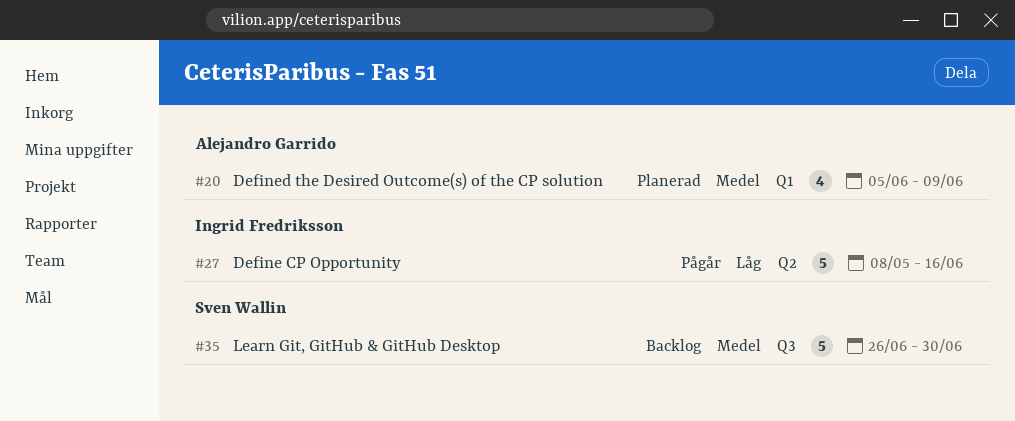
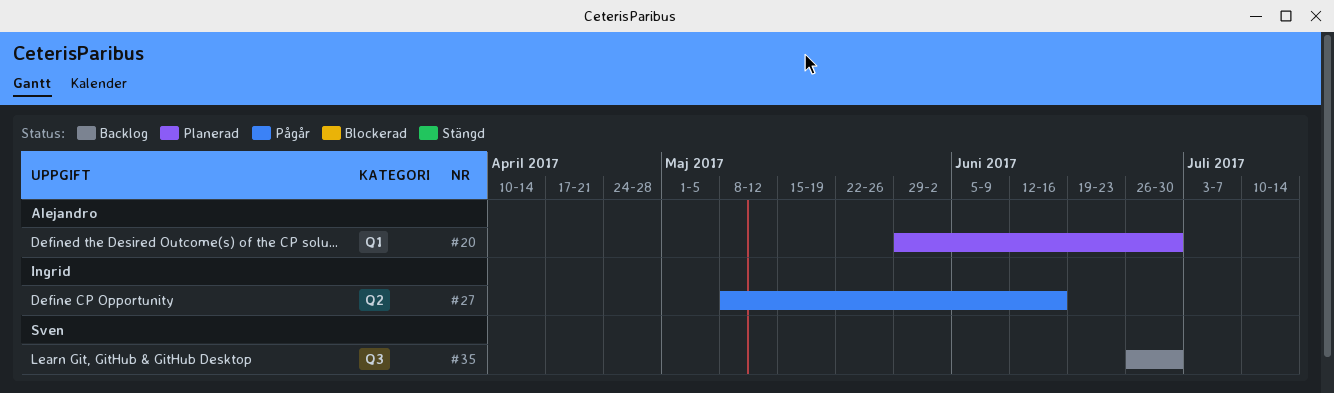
#20, start: Jun 5 -> May 29
#20, due: Jun 9 -> Jun 30

